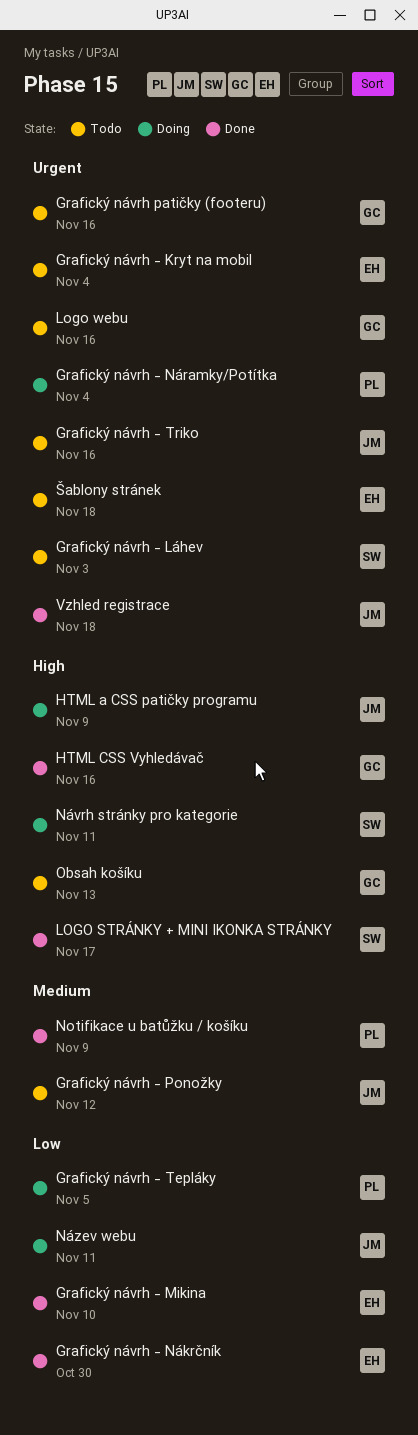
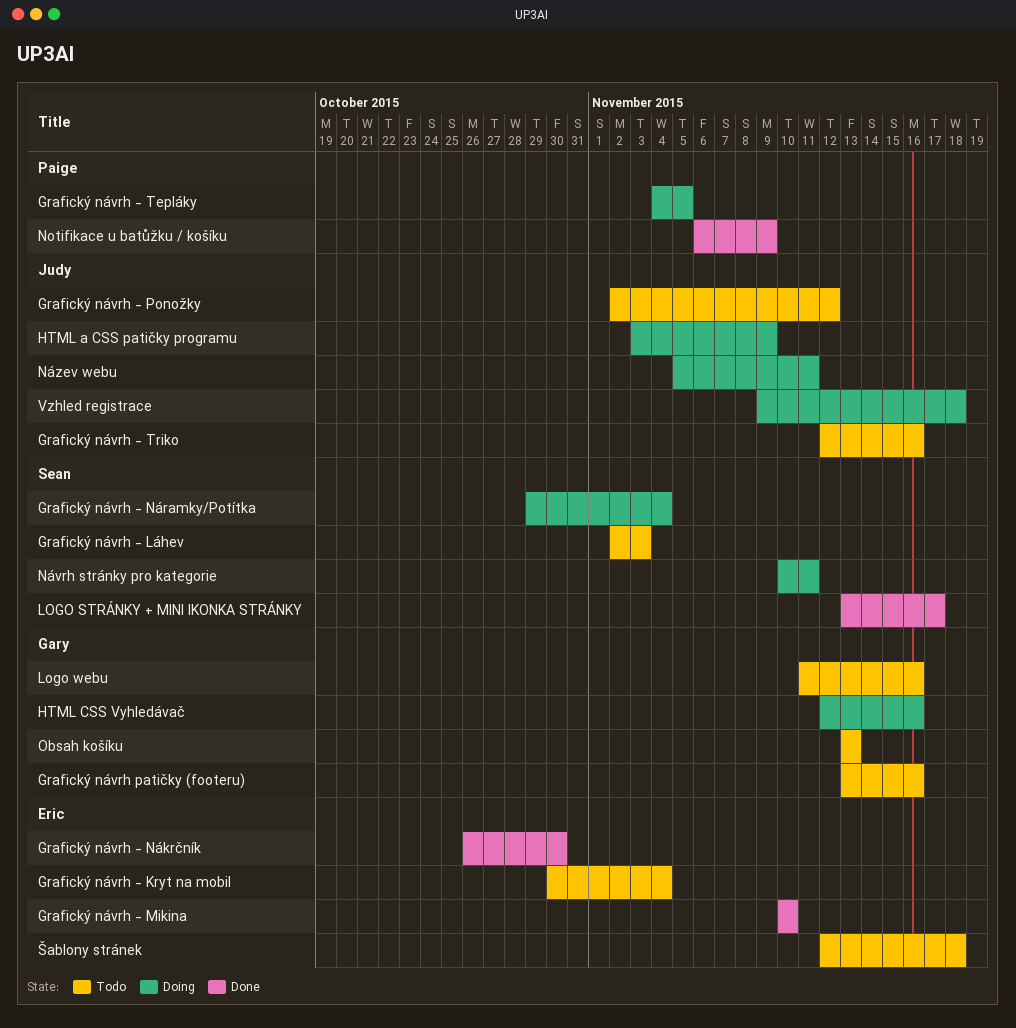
Grafický návrh - Náramky/Potítka, owner: Paige -> Sean
HTML CSS Vyhledávač, status: Done -> Doing
Vzhled registrace, status: Done -> Doing

